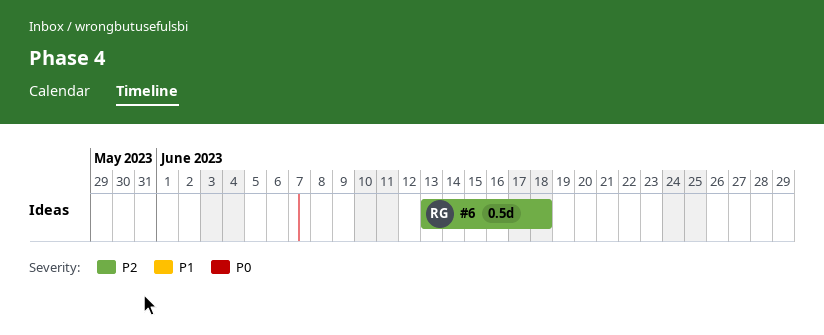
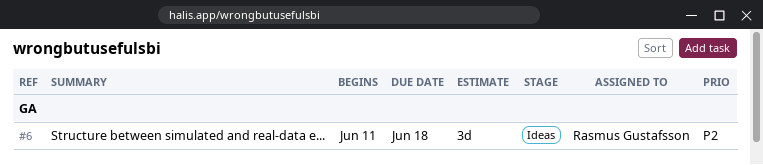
#6, estimate: 0.5d -> 3d
#6, start: Jun 13 -> Jun 11

